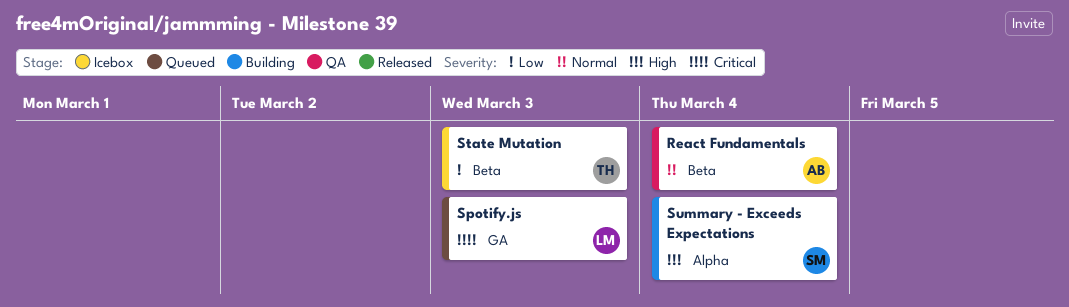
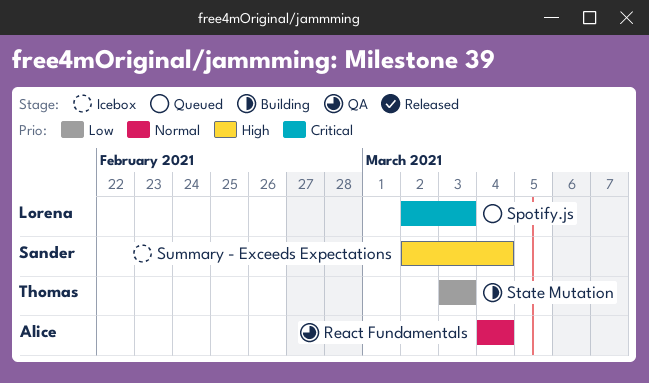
State Mutation, status: Icebox -> Building
Summary - Exceeds Expectations, status: Building -> Icebox

